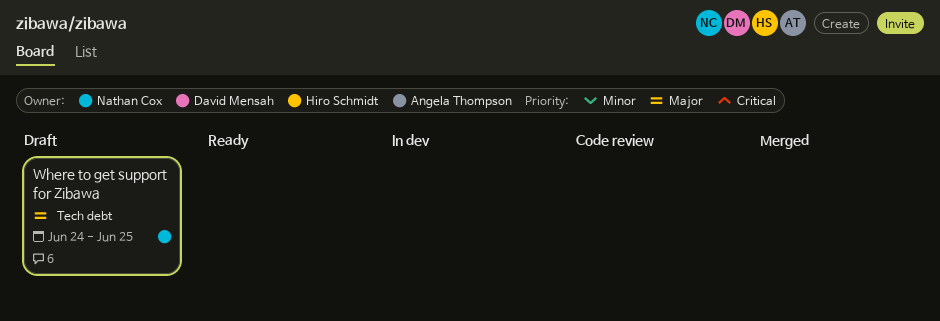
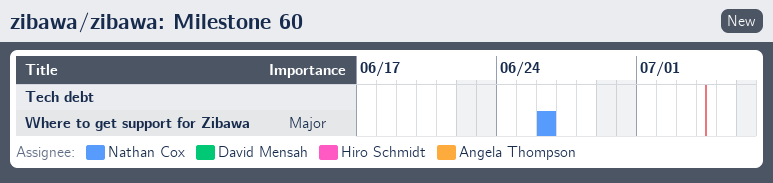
Where to get support for Zibawa, start: Jun 24 -> Jun 26
Where to get support for Zibawa, due: Jun 25 -> Jun 26

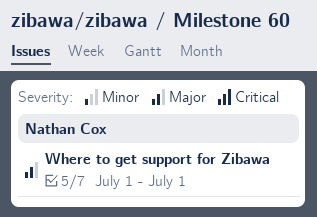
Where to get support for Zibawa, start: Jun 26 -> Jul 1
Where to get support for Zibawa, due: Jun 26 -> Jul 1

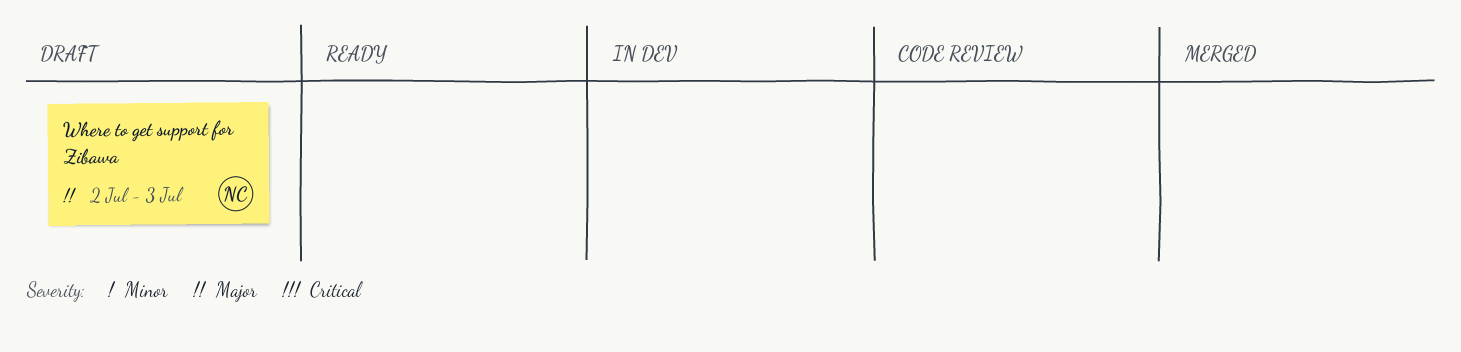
Where to get support for Zibawa, start: Jul 1 -> Jul 2
Where to get support for Zibawa, due: Jul 1 -> Jul 3

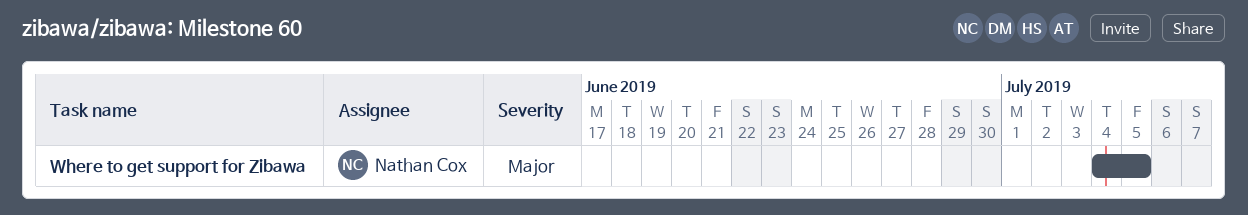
Where to get support for Zibawa, start: Jul 2 -> Jul 4
Where to get support for Zibawa, due: Jul 3 -> Jul 5

